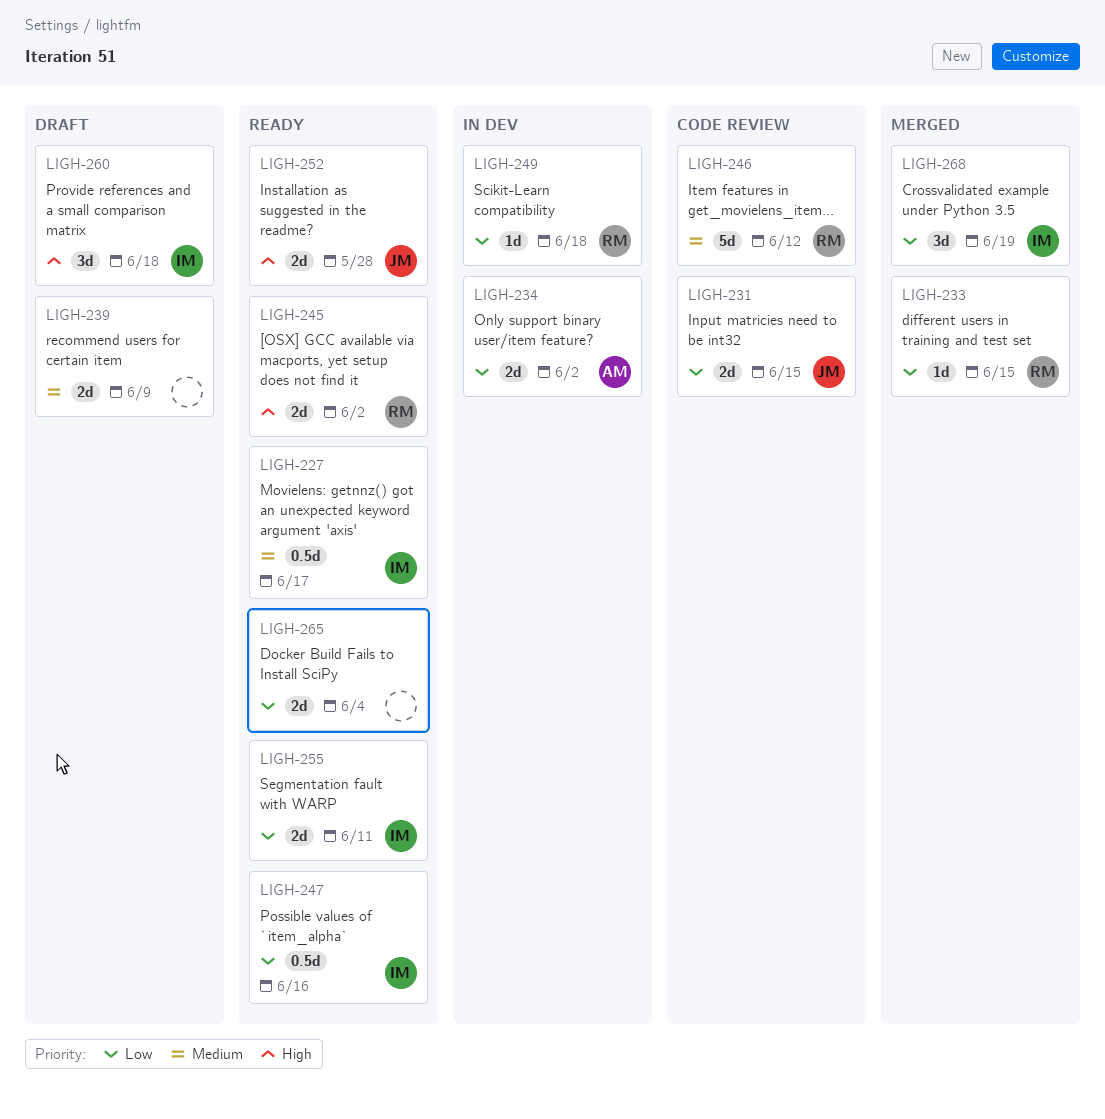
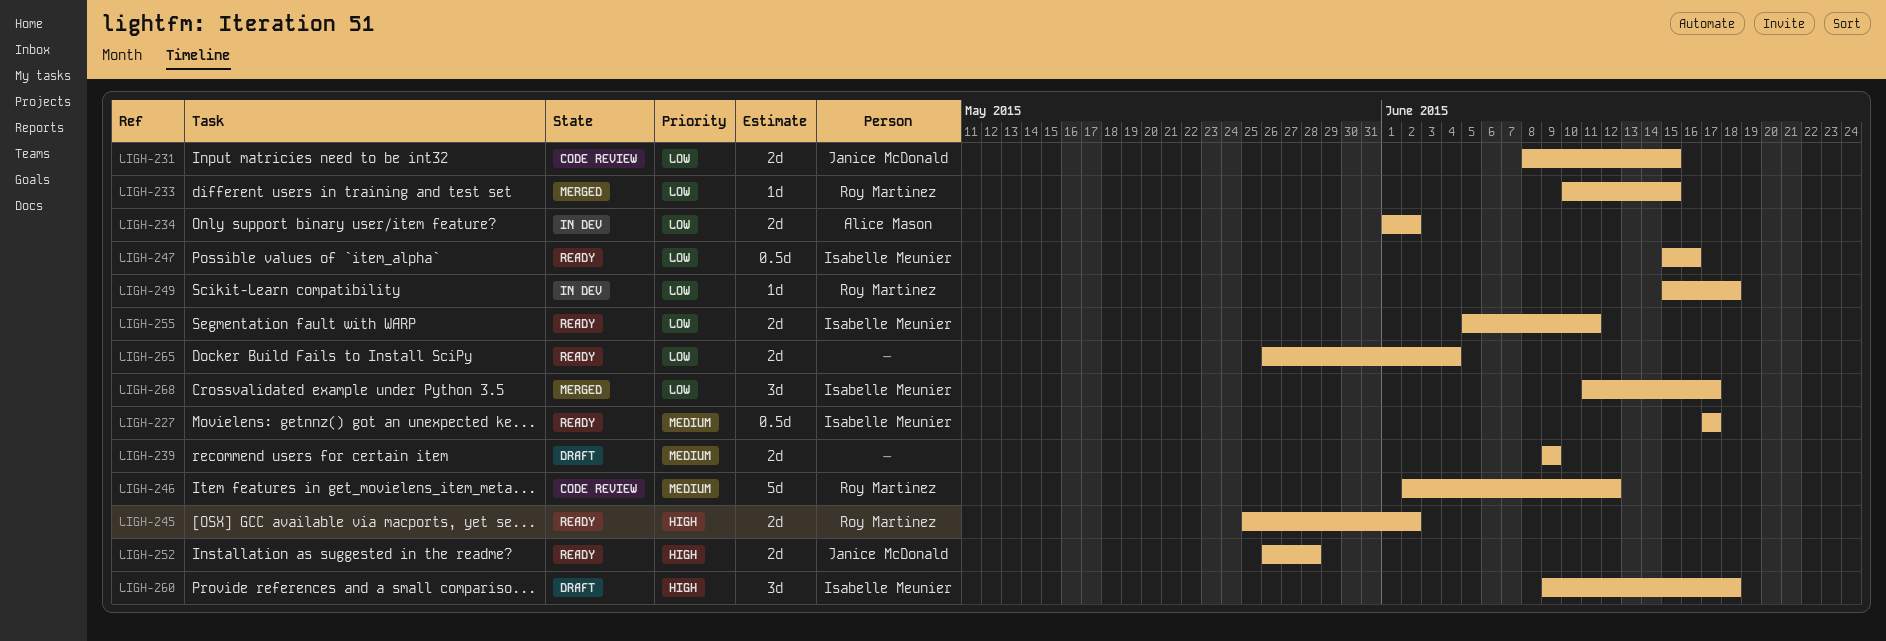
LIGH-268, due: Jun 19 -> Jun 17

